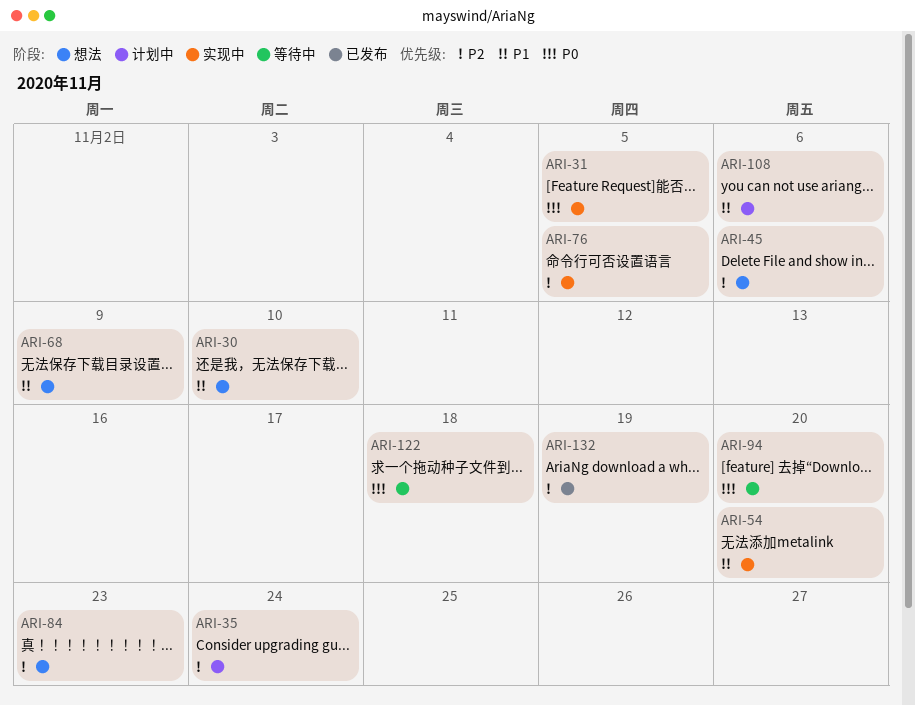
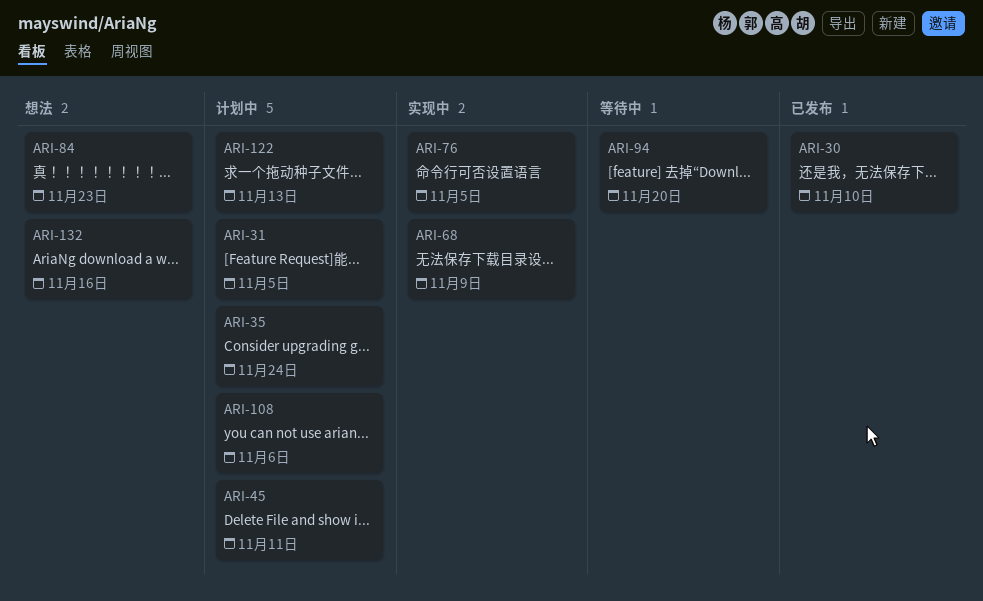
ARI-30, status: 想法 -> 已发布
ARI-31, status: 实现中 -> 计划中
ARI-45, status: 想法 -> 计划中
ARI-45, due: Nov 6 -> Nov 11
ARI-54: present -> none
ARI-68, status: 想法 -> 实现中
ARI-122, status: 等待中 -> 计划中
ARI-122, due: Nov 18 -> Nov 13
ARI-132, status: 已发布 -> 想法
ARI-132, due: Nov 19 -> Nov 16

